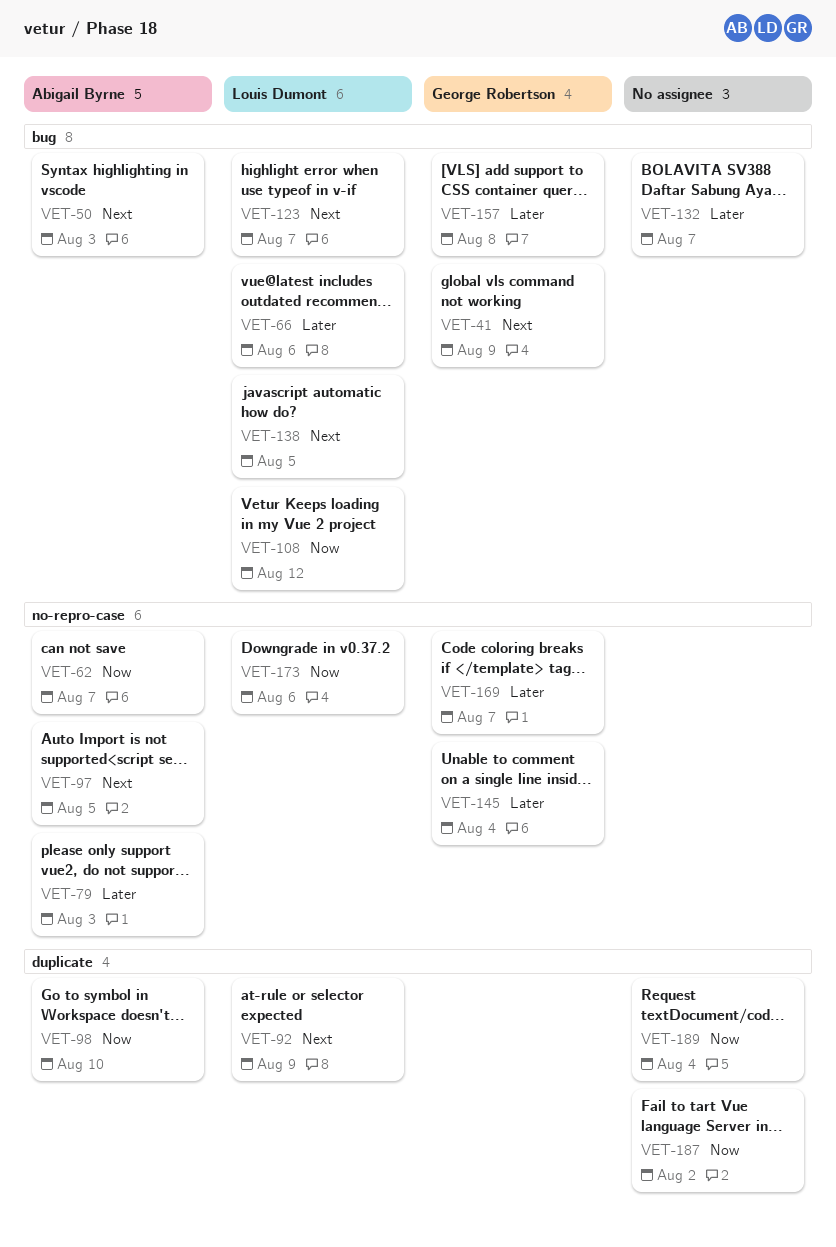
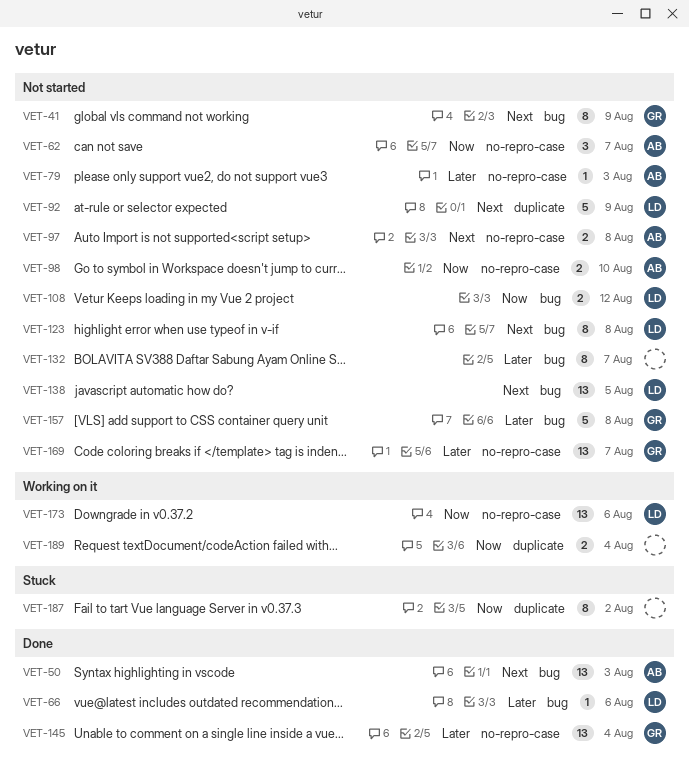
VET-97, due: Aug 5 -> Aug 8
VET-98, label: duplicate -> no-repro-case
VET-123, due: Aug 7 -> Aug 8

